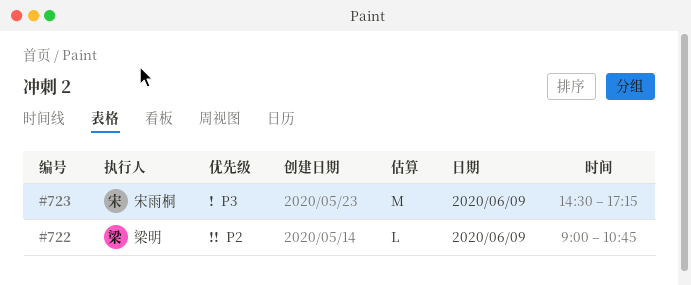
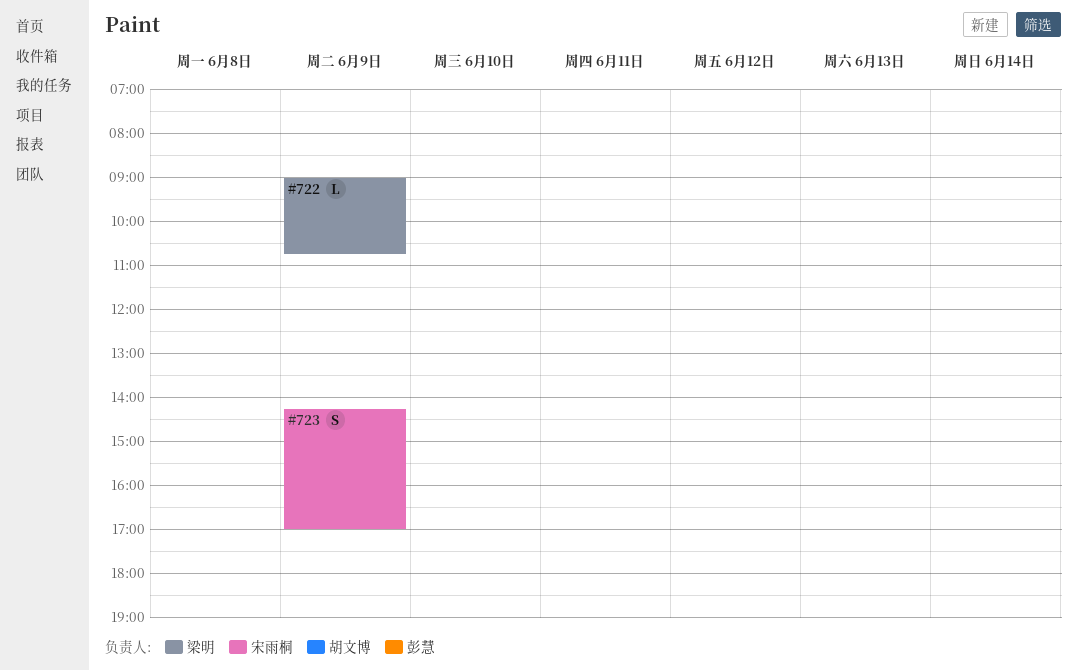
#723, estimate: M -> S
#723, begins: 14:30 -> 14:15
#723, ends: 17:15 -> 17:00

